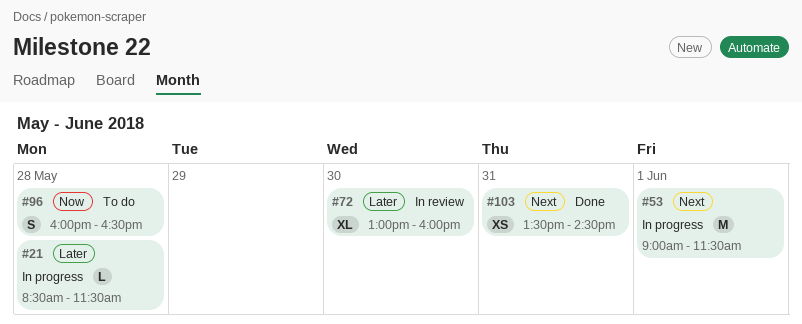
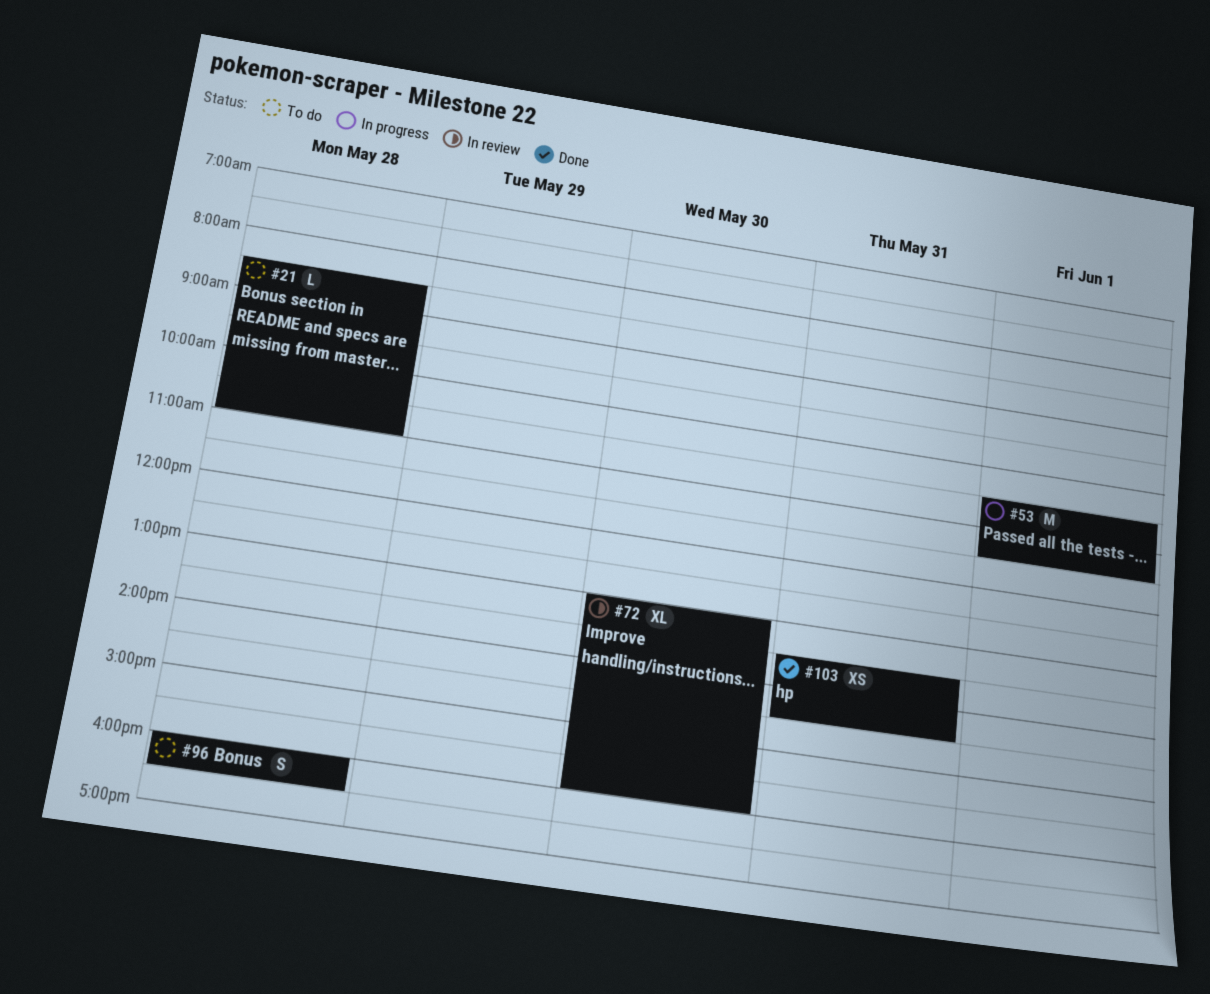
#21, status: In progress -> To do
#21, ends: 11:30 -> 11:00
#53, begins: 09:00 -> 10:30

